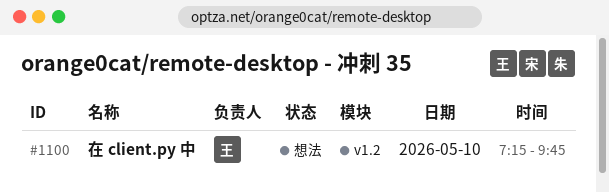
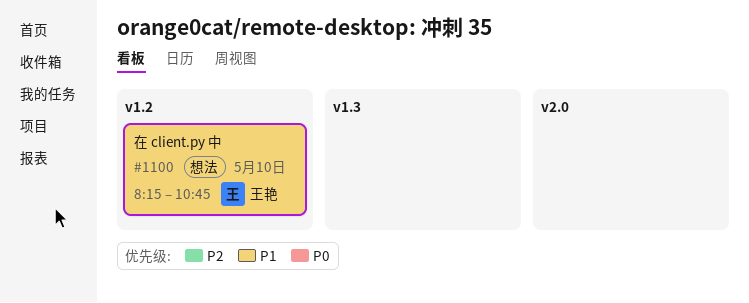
#1100, begins: 07:15 -> 08:15
#1100, ends: 09:45 -> 10:45

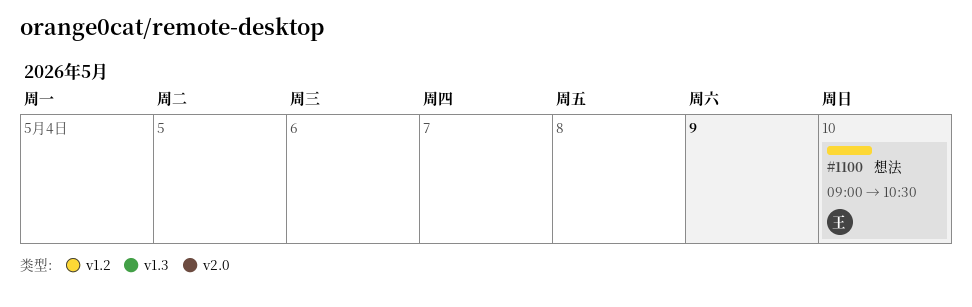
#1100, begins: 08:15 -> 09:00
#1100, ends: 10:45 -> 10:30

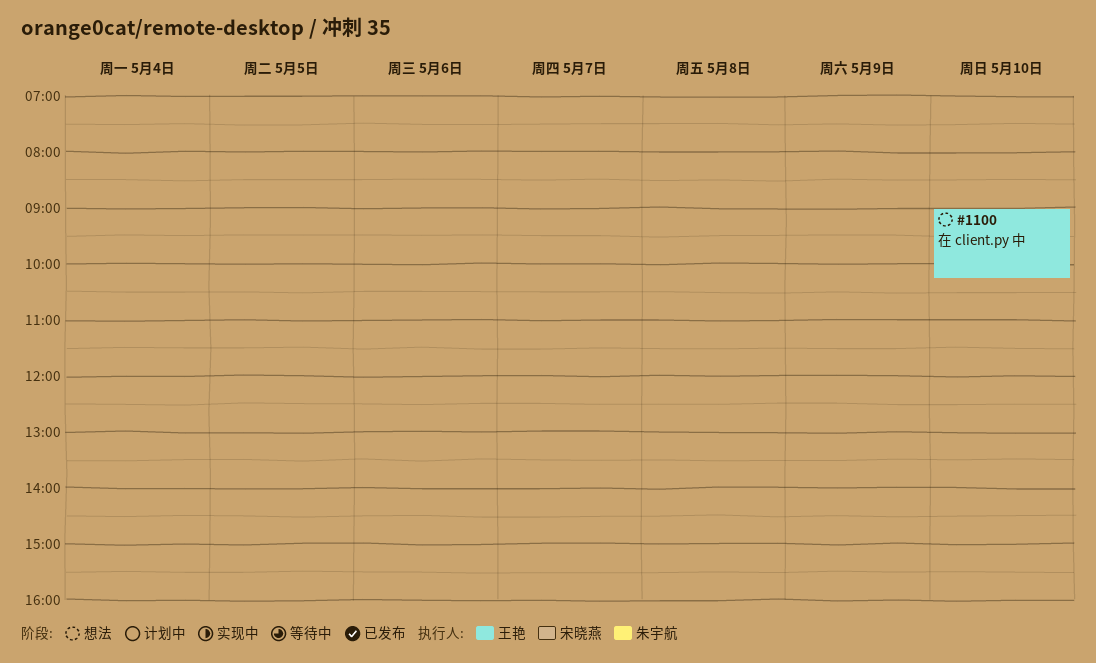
#1100, ends: 10:30 -> 10:15

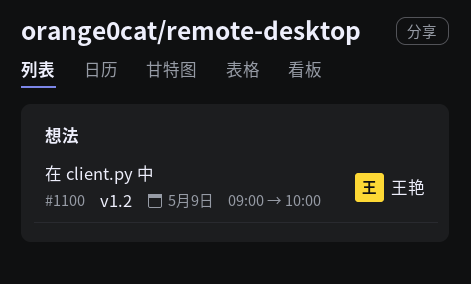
#1100, day: May 10 -> May 9
#1100, ends: 10:15 -> 10:00

